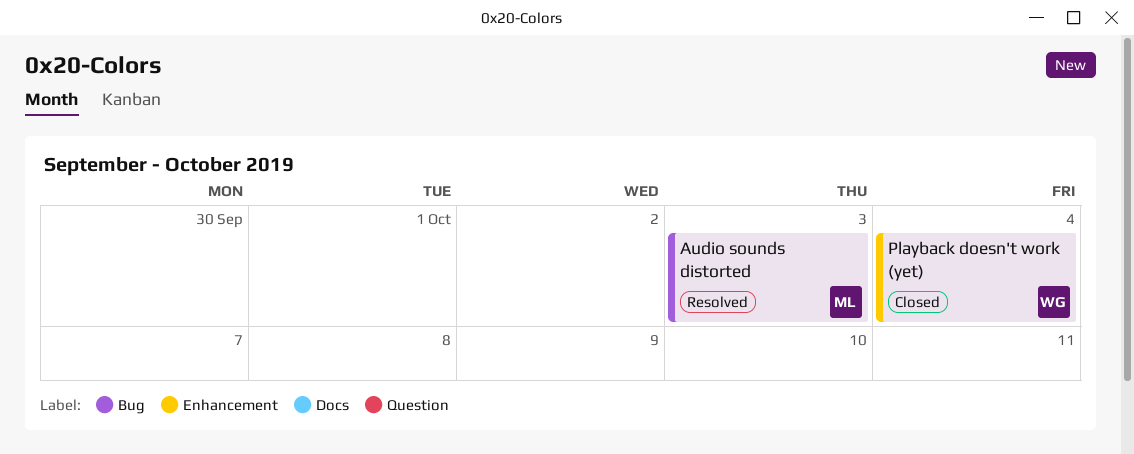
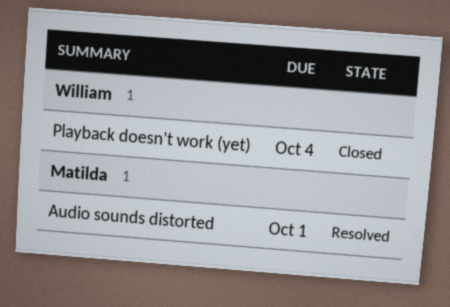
Audio sounds distorted, due: Oct 3 -> Oct 1

